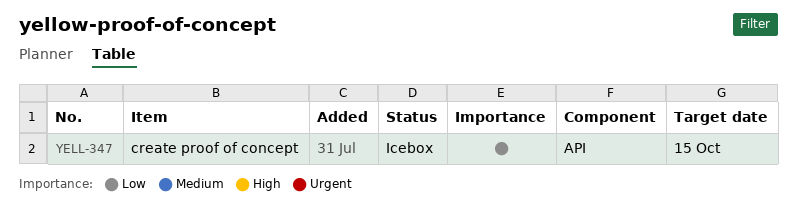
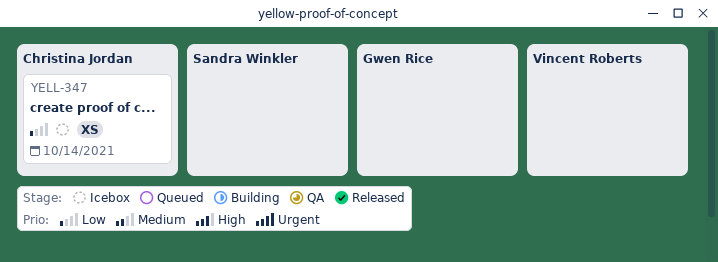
YELL-347, due: Oct 15 -> Oct 14

